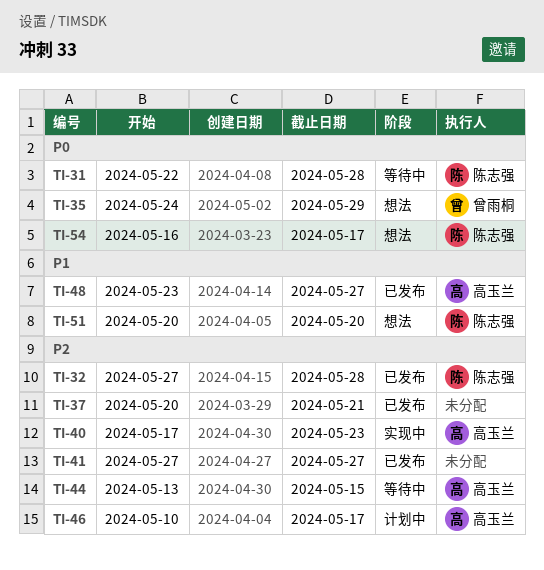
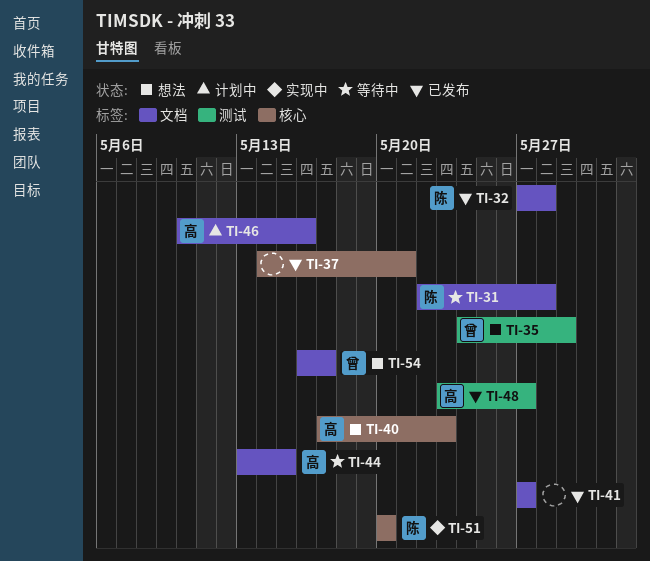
TI-37, start: May 20 -> May 14
TI-40, status: 实现中 -> 想法
TI-46, due: May 17 -> May 16
TI-51, status: 想法 -> 实现中
TI-54, owner: 陈志强 -> 曾雨桐

